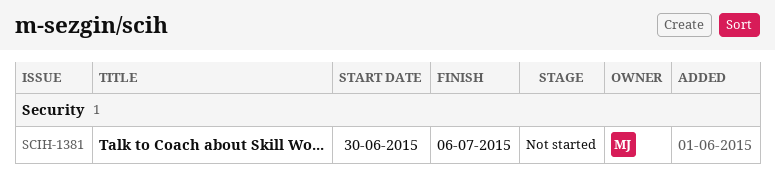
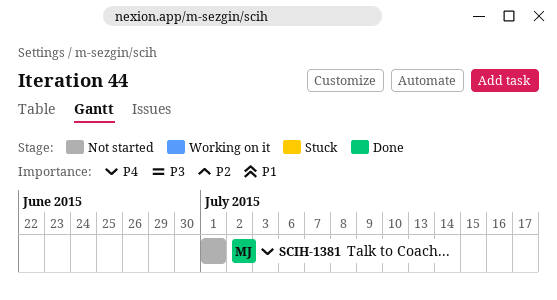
SCIH-1381, start: Jun 30 -> Jul 1
SCIH-1381, due: Jul 6 -> Jul 1

